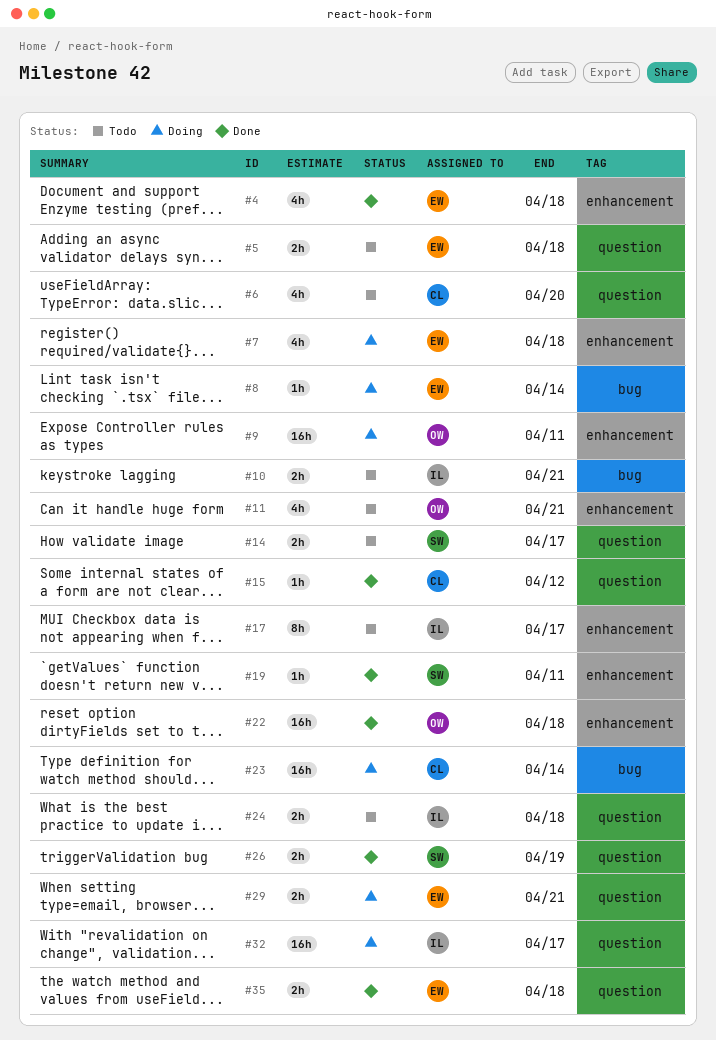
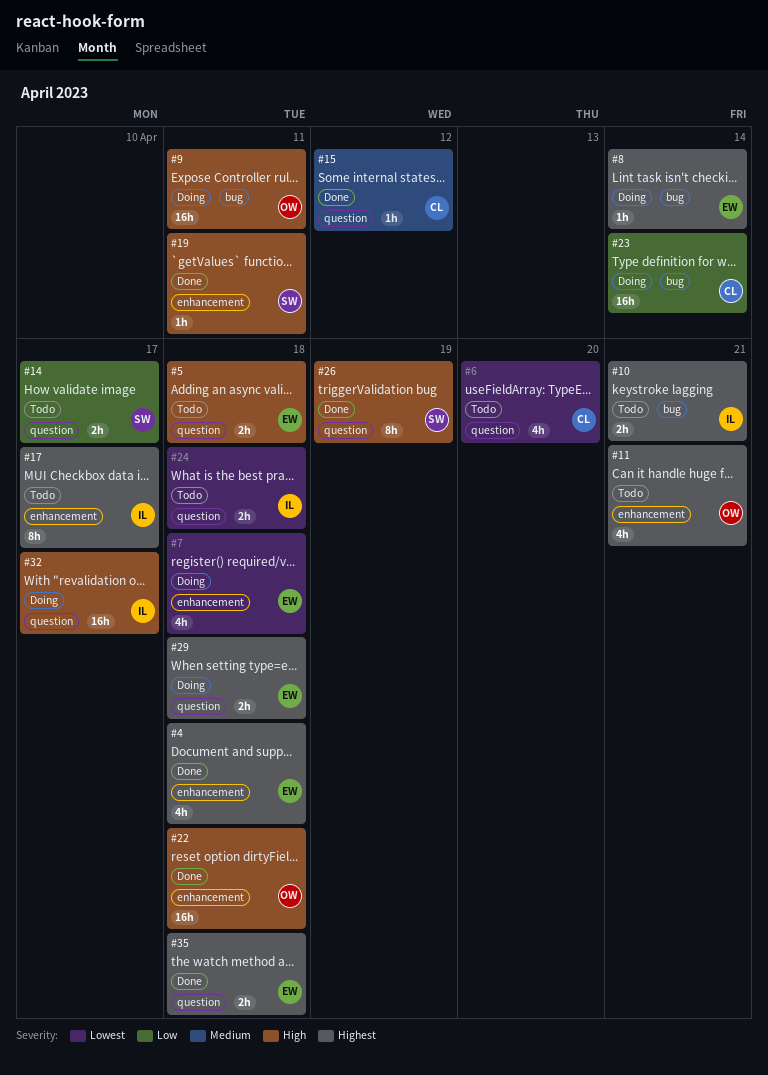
#9, label: enhancement -> bug
#26, estimate: 2h -> 8h
#29, due: Apr 21 -> Apr 18

